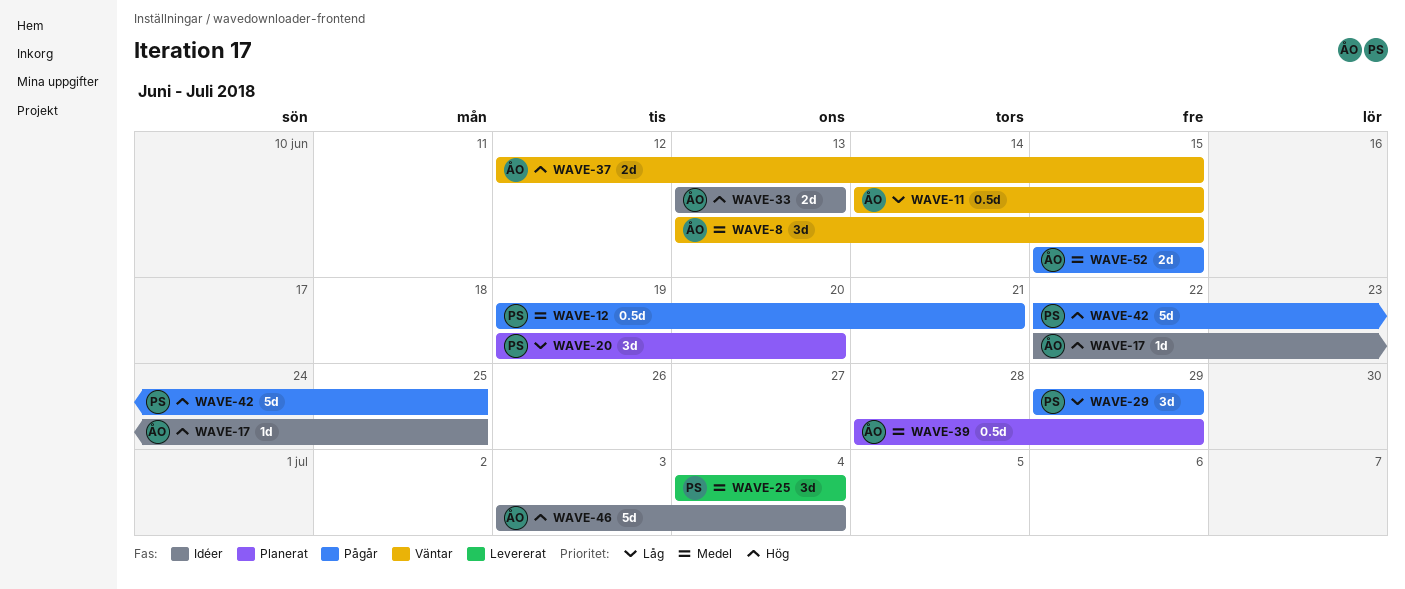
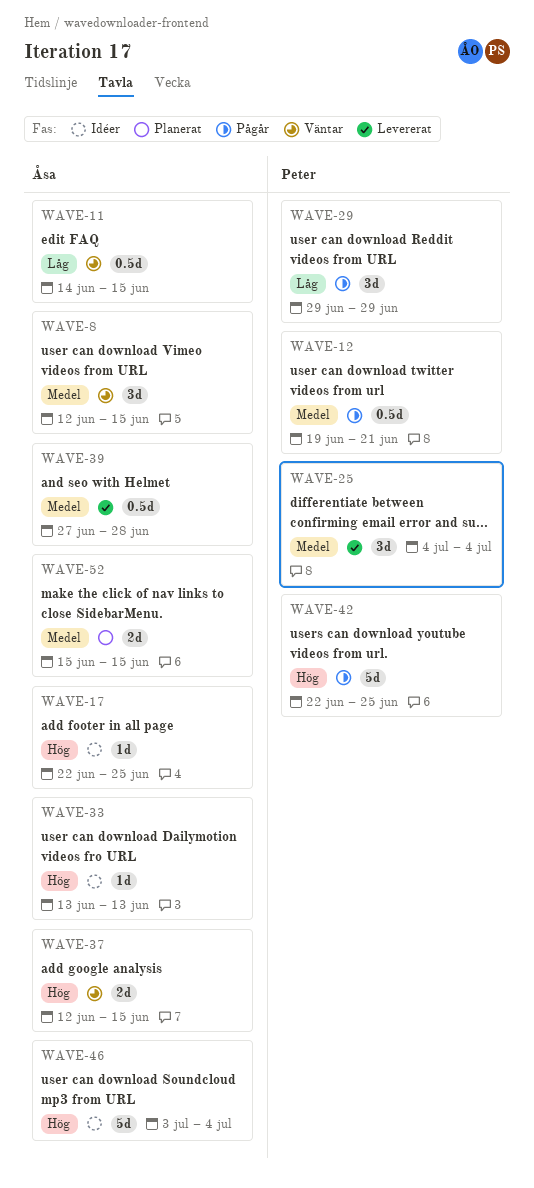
WAVE-8, start: Jun 13 -> Jun 12
WAVE-20: present -> none
WAVE-33, estimate: 2d -> 1d
WAVE-39, status: Planerat -> Levererat
WAVE-39, start: Jun 28 -> Jun 27
WAVE-39, due: Jun 29 -> Jun 28
WAVE-52, status: Pågår -> Planerat

